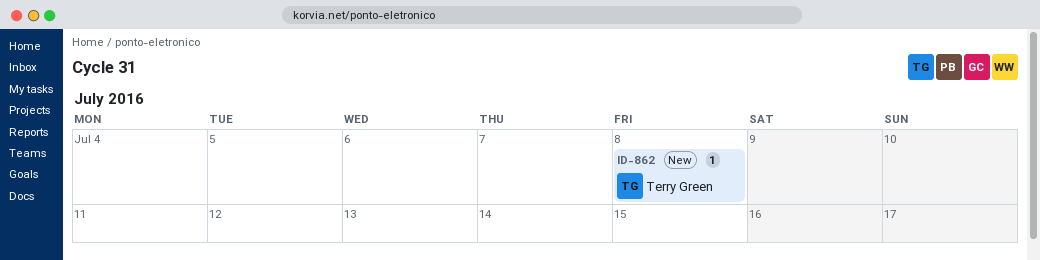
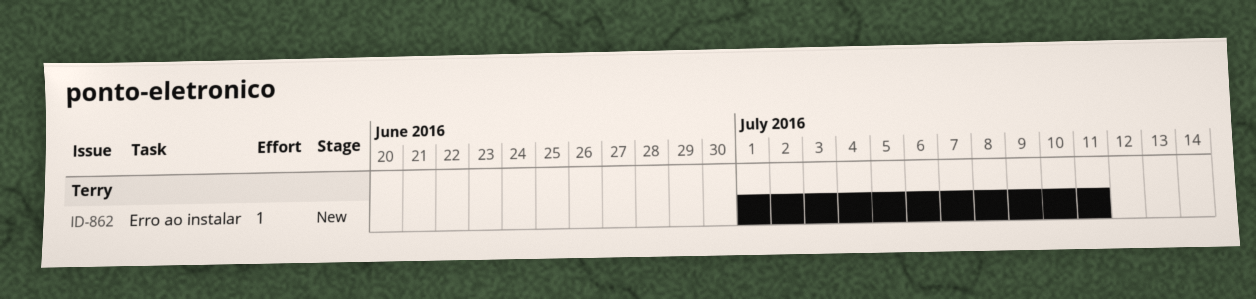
ID-862, due: Jul 8 -> Jul 11

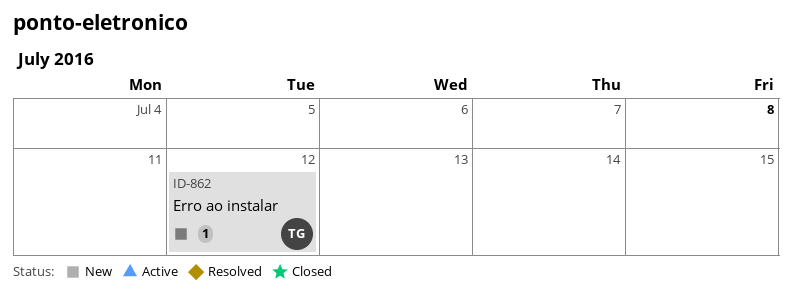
ID-862, due: Jul 11 -> Jul 12

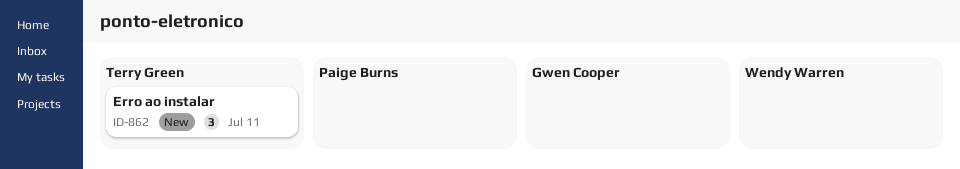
ID-862, estimate: 1 -> 3
ID-862, due: Jul 12 -> Jul 11

